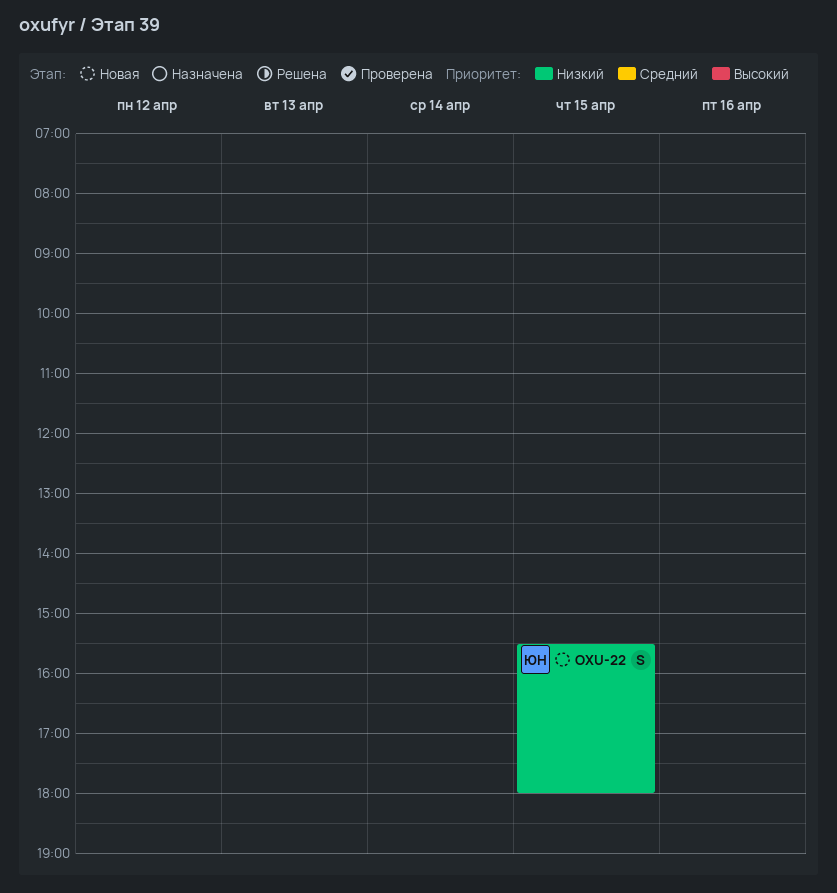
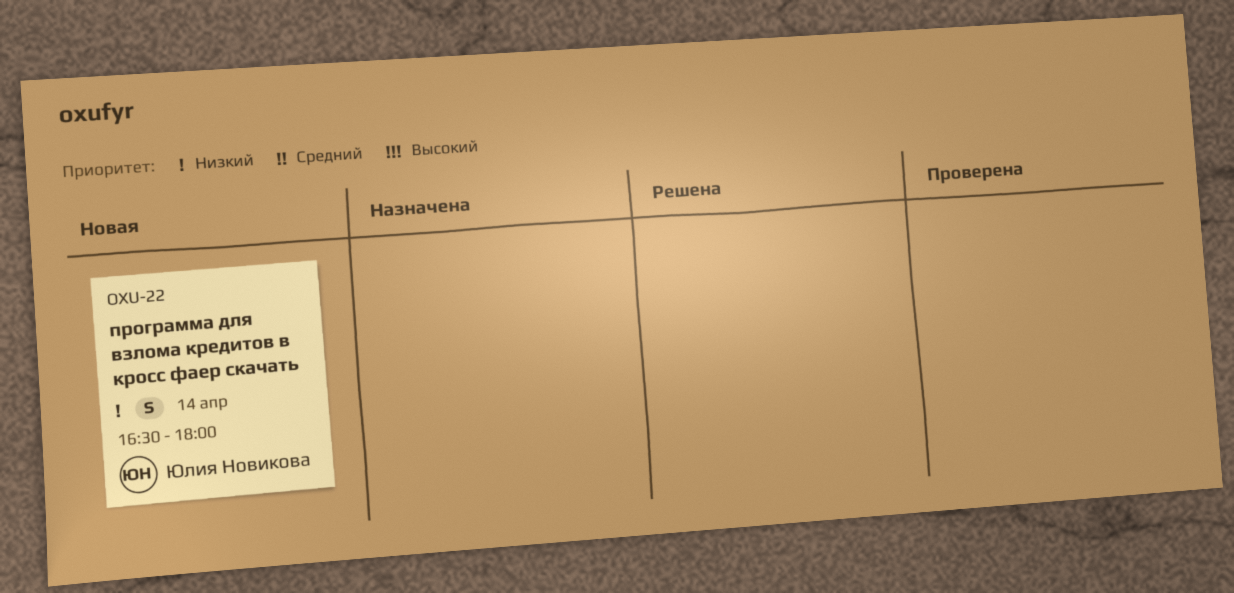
OXU-22, day: Apr 15 -> Apr 14
OXU-22, begins: 15:30 -> 16:30

